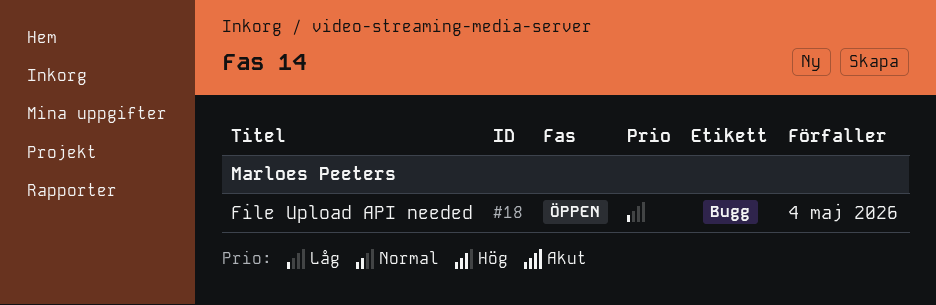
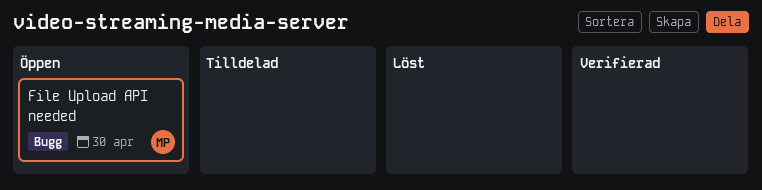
File Upload API needed, due: May 4 -> Apr 30

